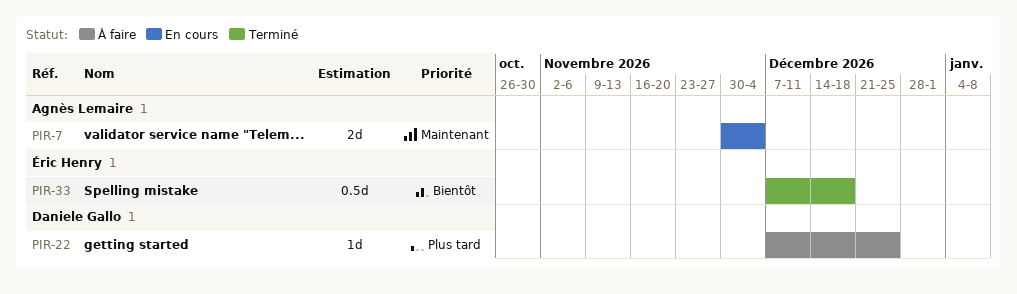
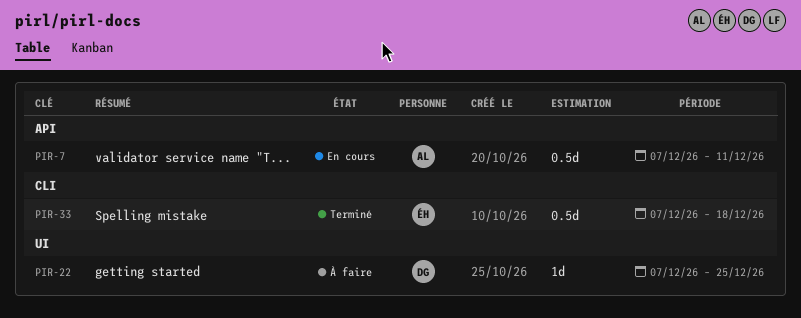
PIR-7, estimate: 2d -> 0.5d
PIR-7, start: Nov 30 -> Dec 7
PIR-7, due: Dec 4 -> Dec 11

